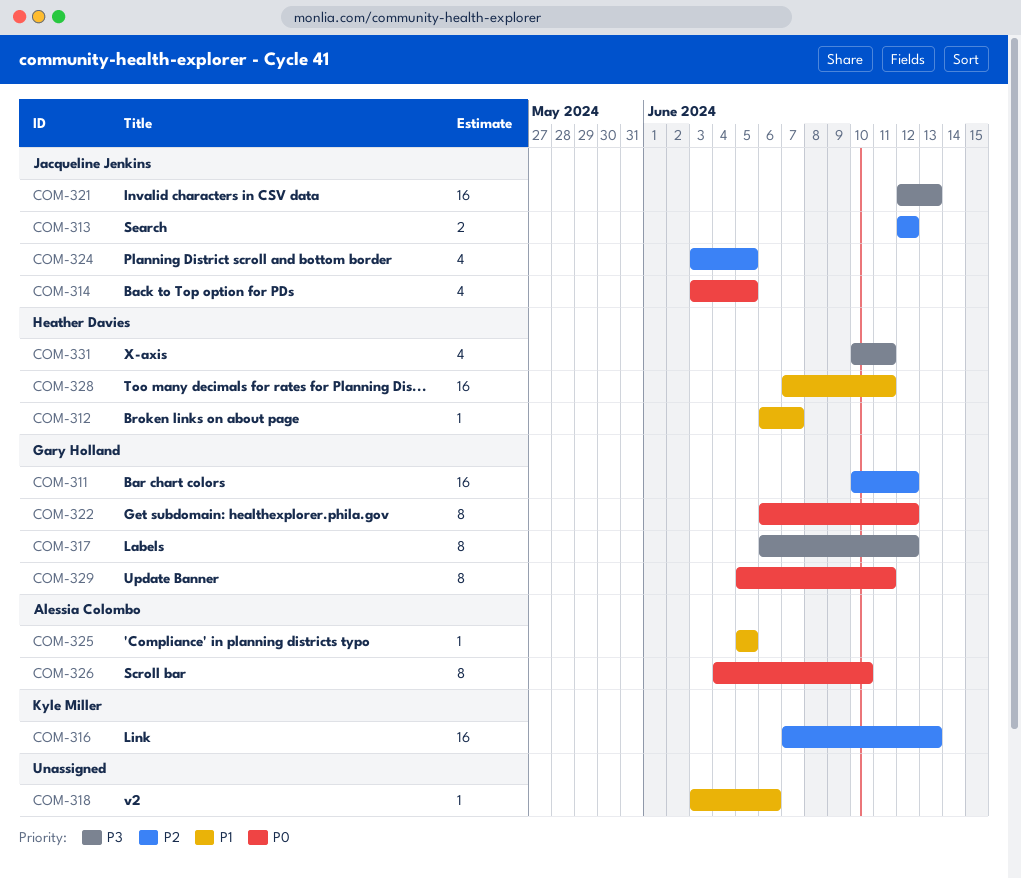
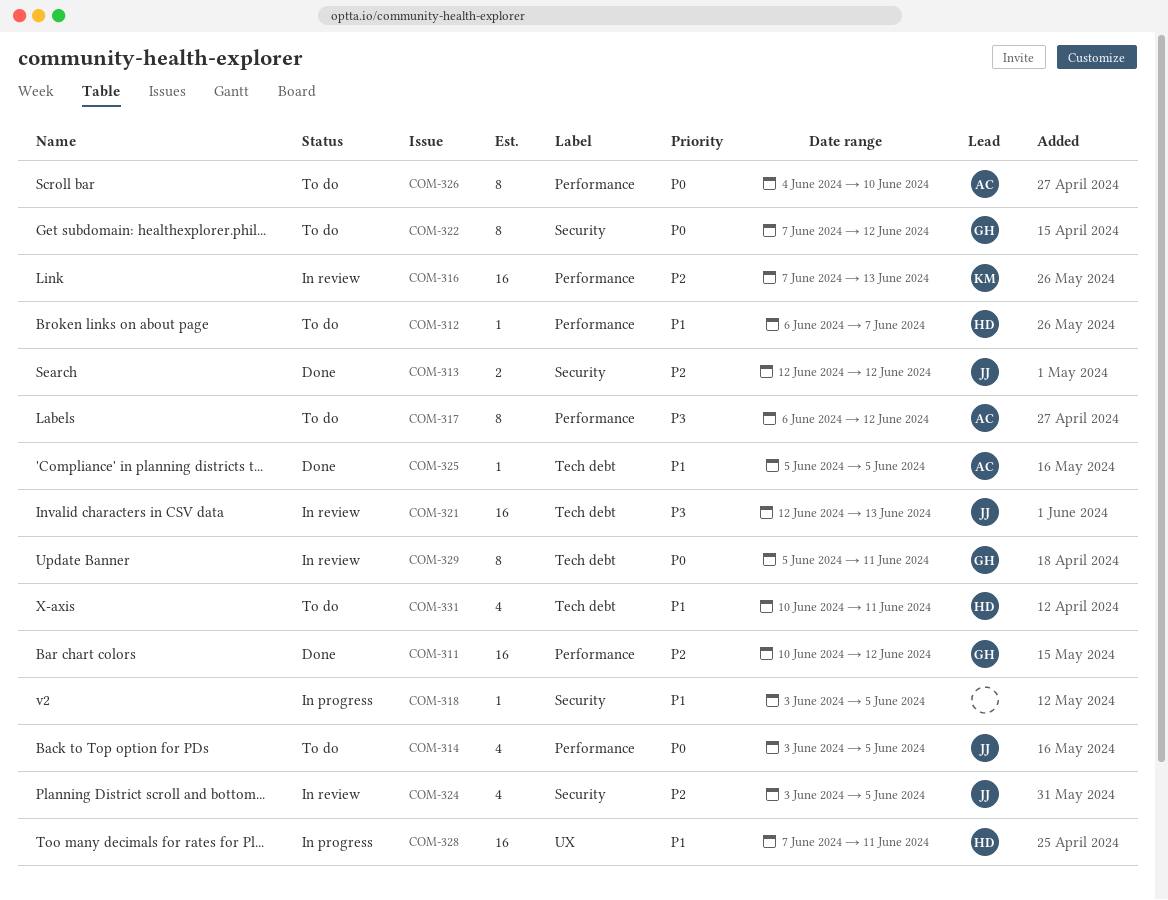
COM-317, owner: Gary Holland -> Alessia Colombo
COM-318, due: Jun 6 -> Jun 5
COM-322, start: Jun 6 -> Jun 7
COM-331, priority: P3 -> P1

